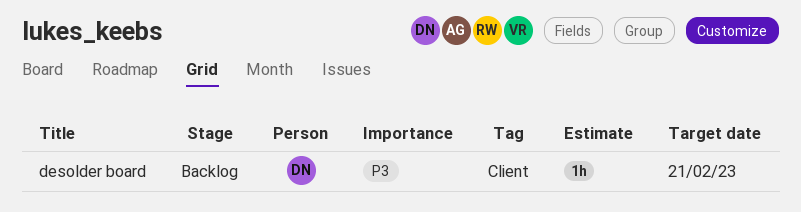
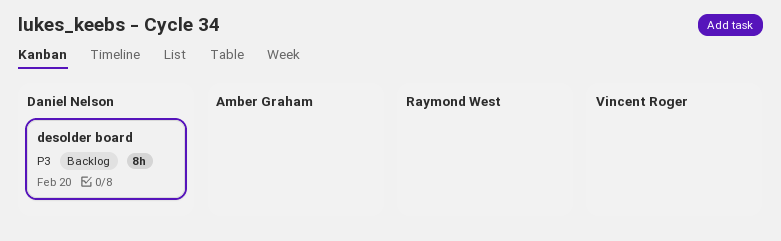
desolder board, estimate: 1h -> 8h
desolder board, due: Feb 21 -> Feb 20

